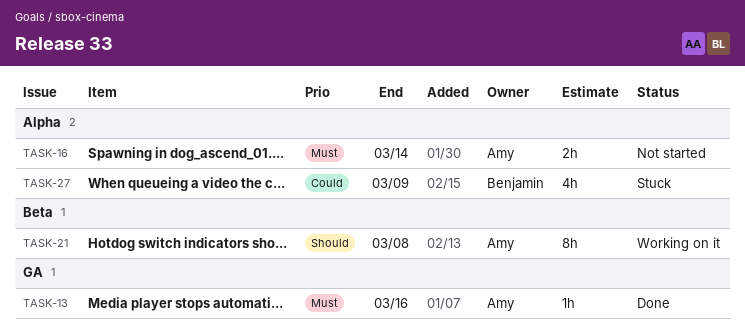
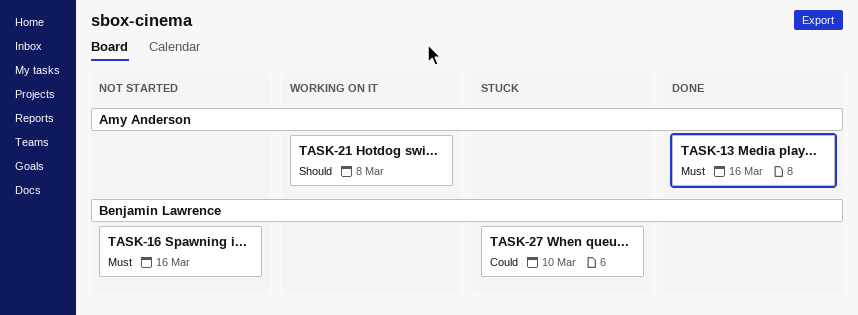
TASK-16, owner: Amy Anderson -> Benjamin Lawrence
TASK-16, due: Mar 14 -> Mar 16
TASK-27, due: Mar 9 -> Mar 10

